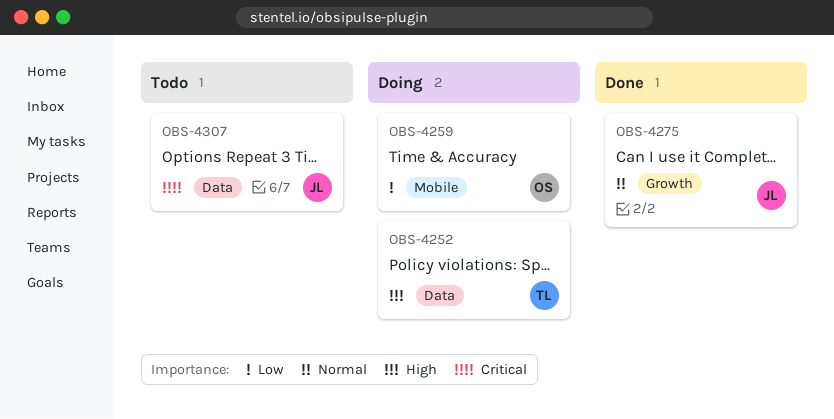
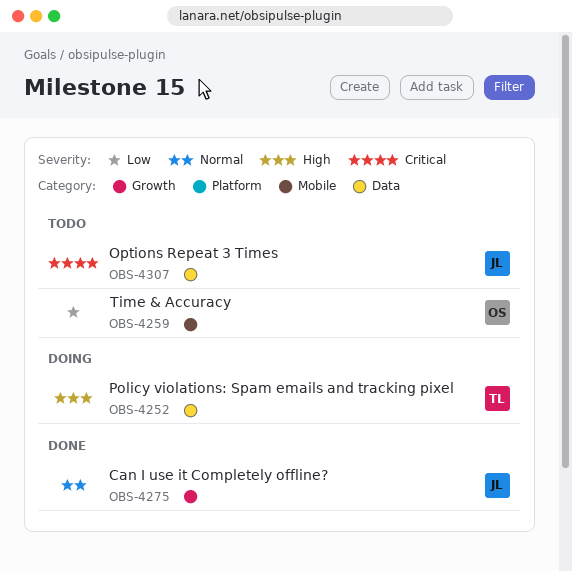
OBS-4259, status: Doing -> Todo

